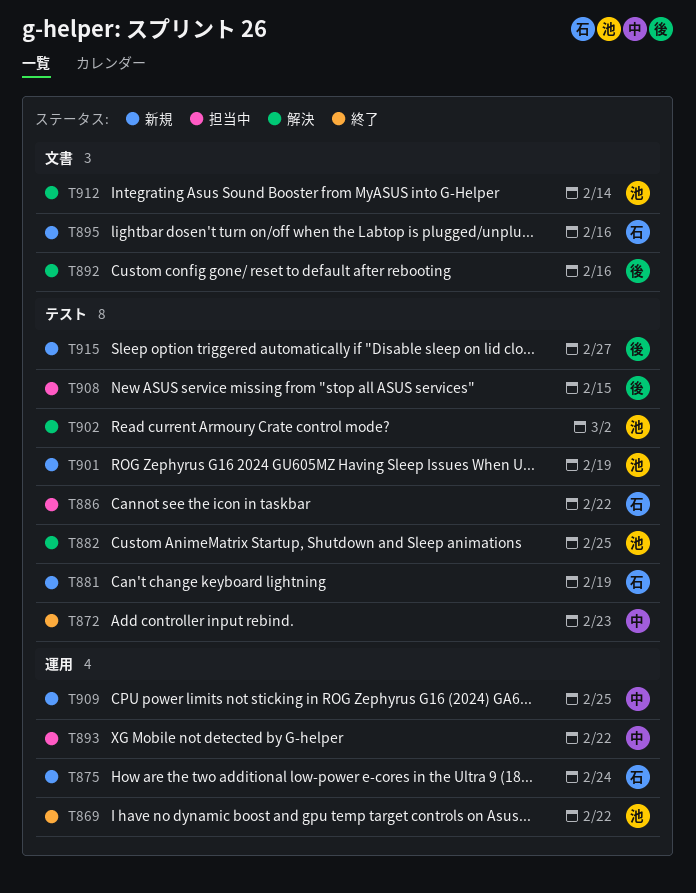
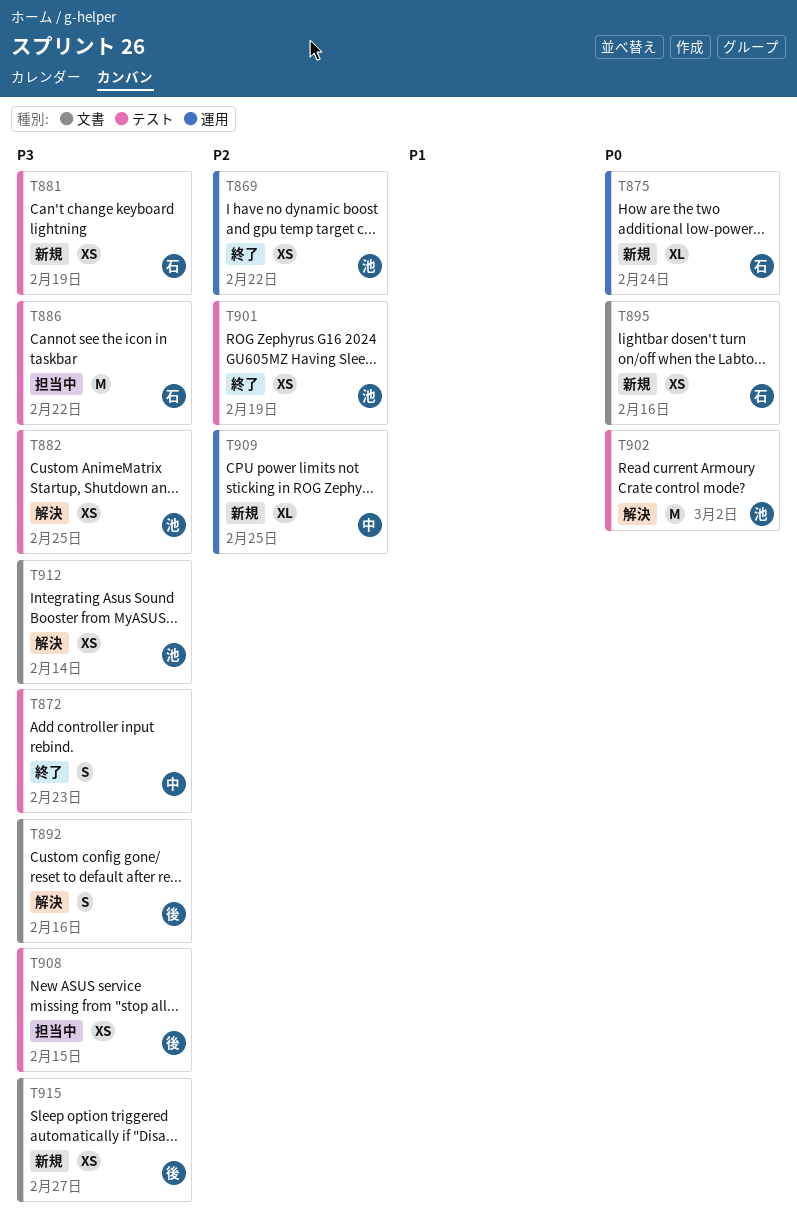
T893: present -> none
T901, status: 新規 -> 終了
T915, label: テスト -> 文書

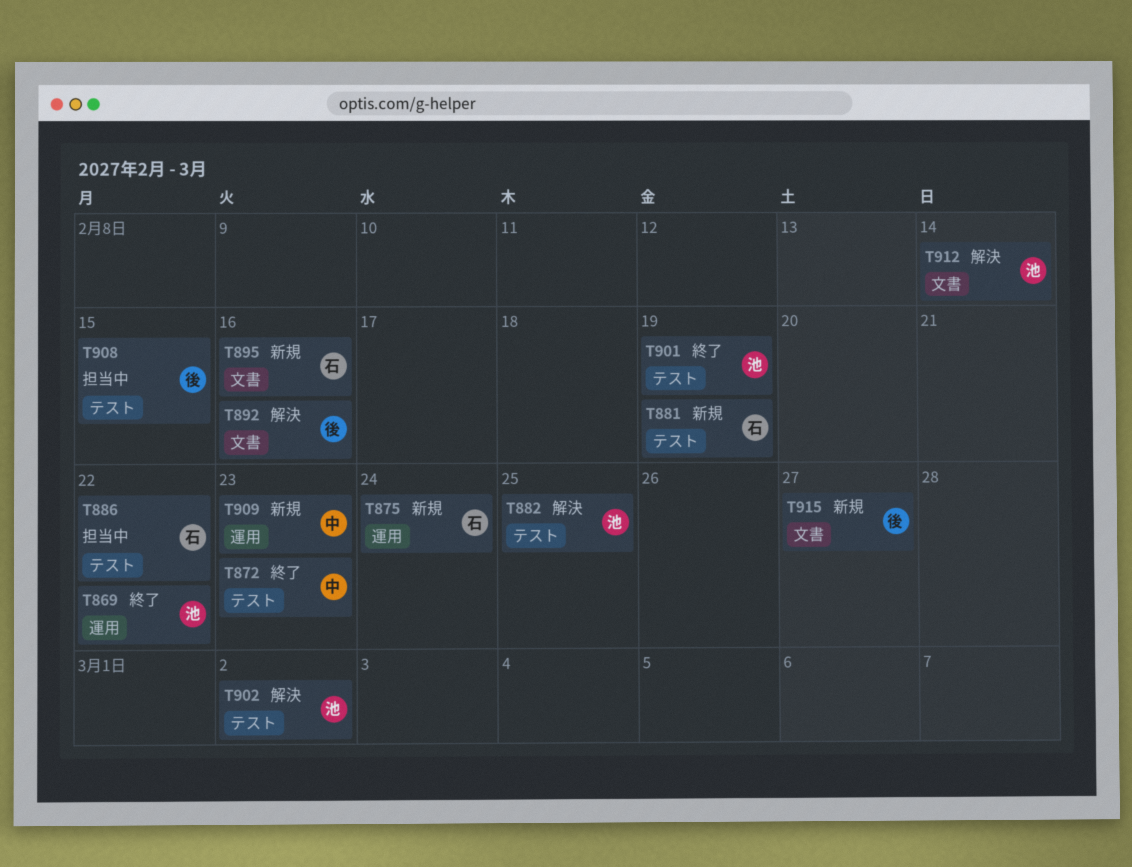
T909, due: Feb 25 -> Feb 23

